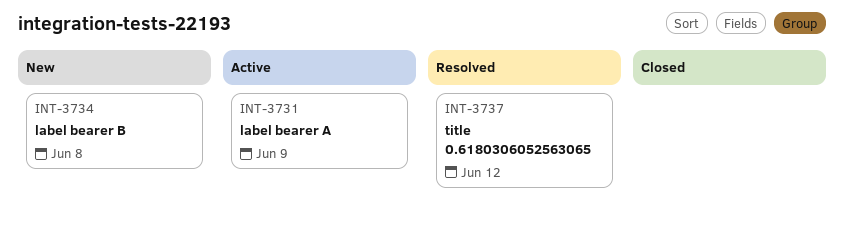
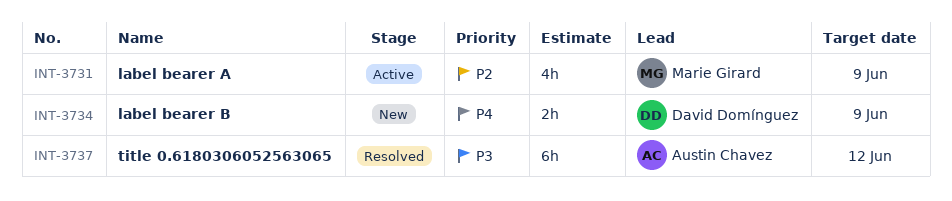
INT-3734, due: Jun 8 -> Jun 9

